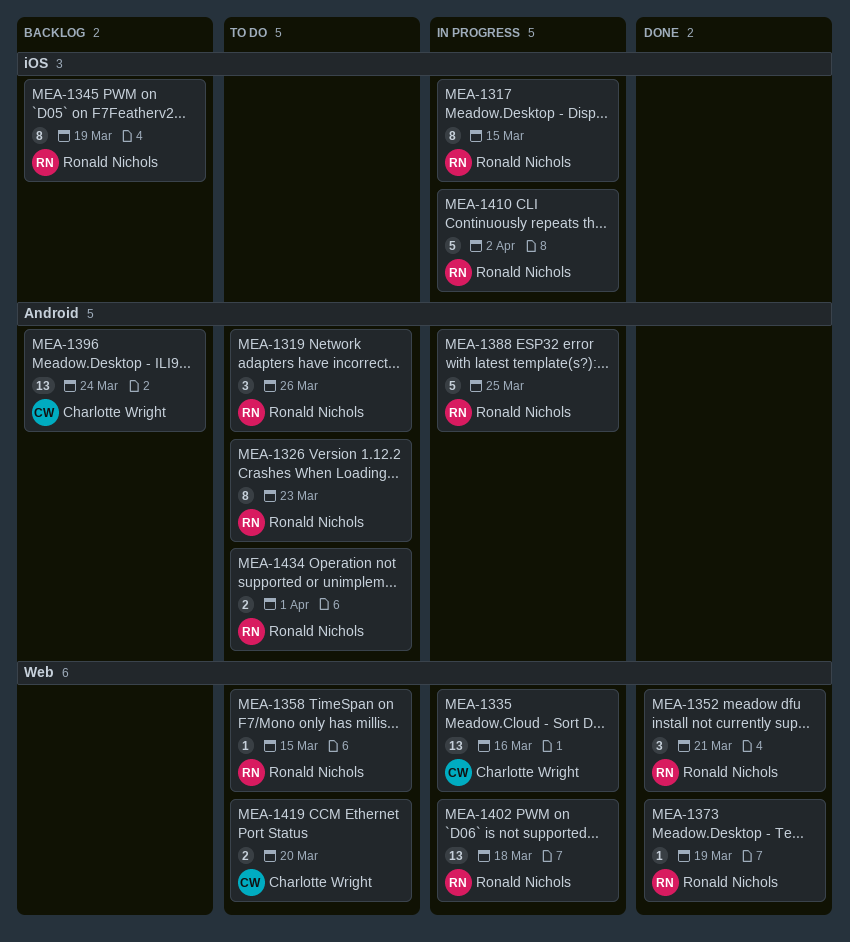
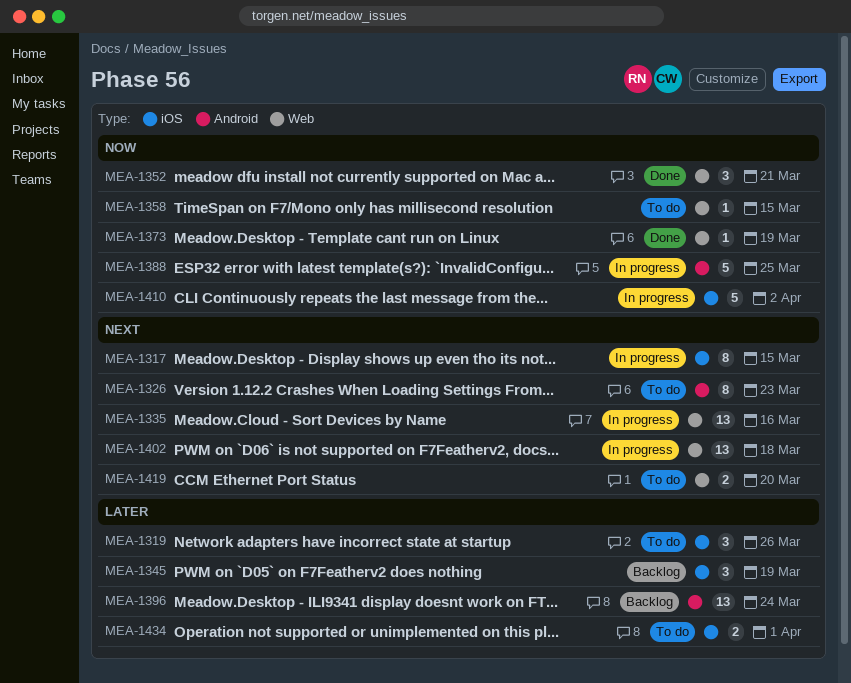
MEA-1319, label: Android -> iOS
MEA-1345, estimate: 8 -> 3
MEA-1434, label: Android -> iOS

